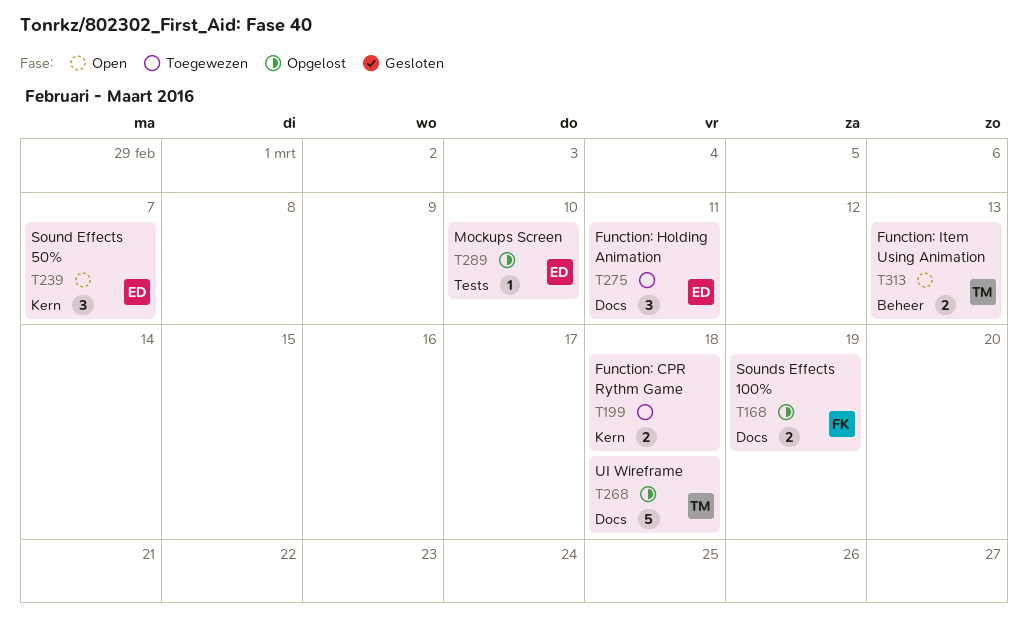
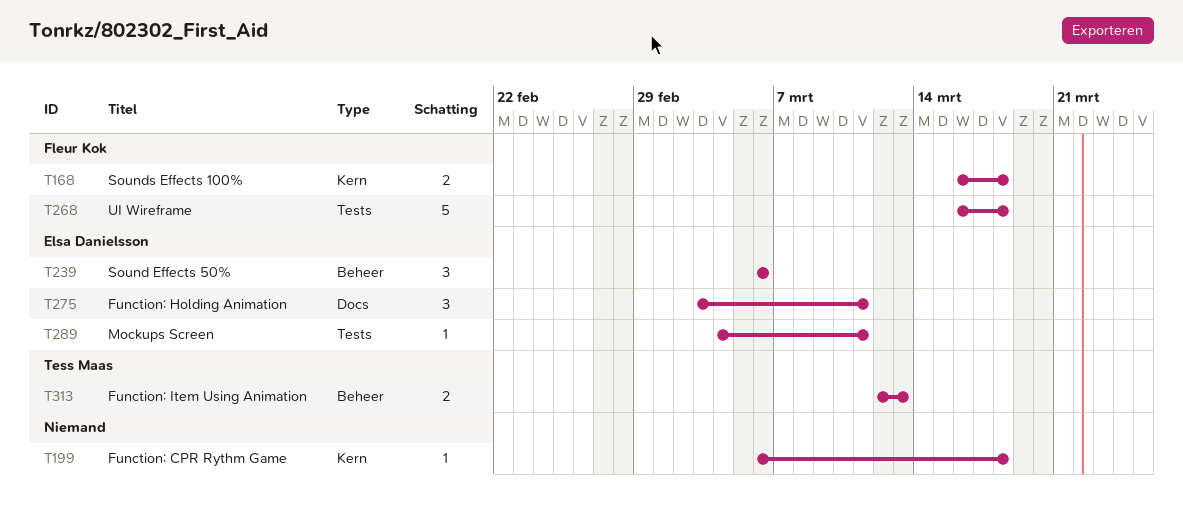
T168, label: Docs -> Kern
T168, due: Mar 19 -> Mar 18
T199, estimate: 2 -> 1
T239, label: Kern -> Beheer
T239, due: Mar 7 -> Mar 6
T268, owner: Tess Maas -> Fleur Kok
T268, label: Docs -> Tests
T289, due: Mar 10 -> Mar 11

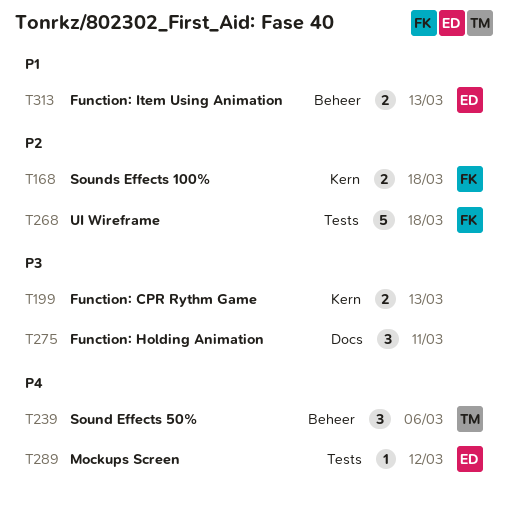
T199, estimate: 1 -> 2
T199, due: Mar 18 -> Mar 13
T239, owner: Elsa Danielsson -> Tess Maas
T275, owner: Elsa Danielsson -> none
T289, due: Mar 11 -> Mar 12
T313, owner: Tess Maas -> Elsa Danielsson

